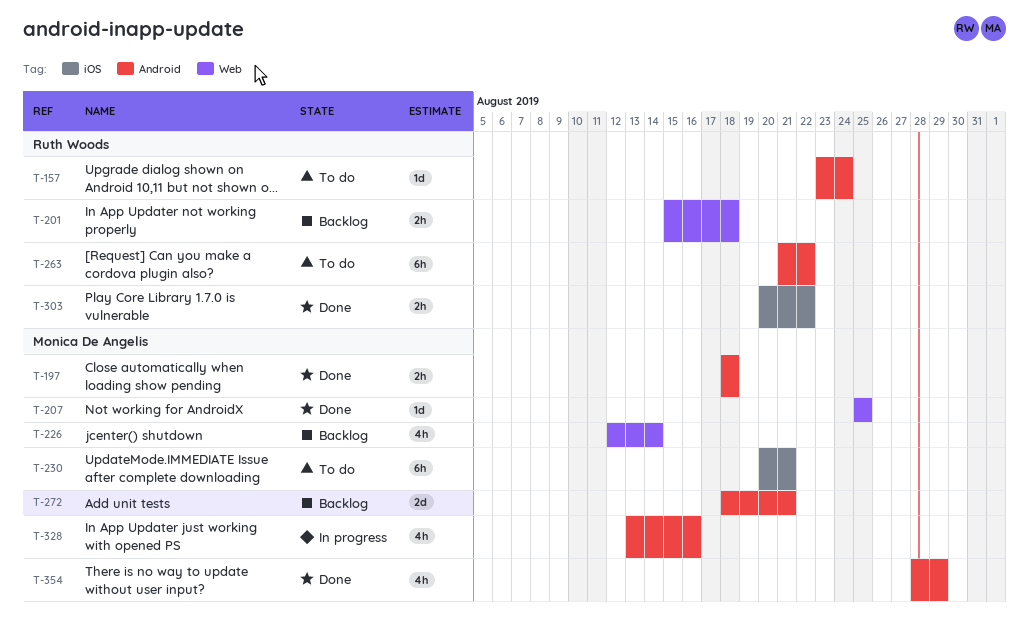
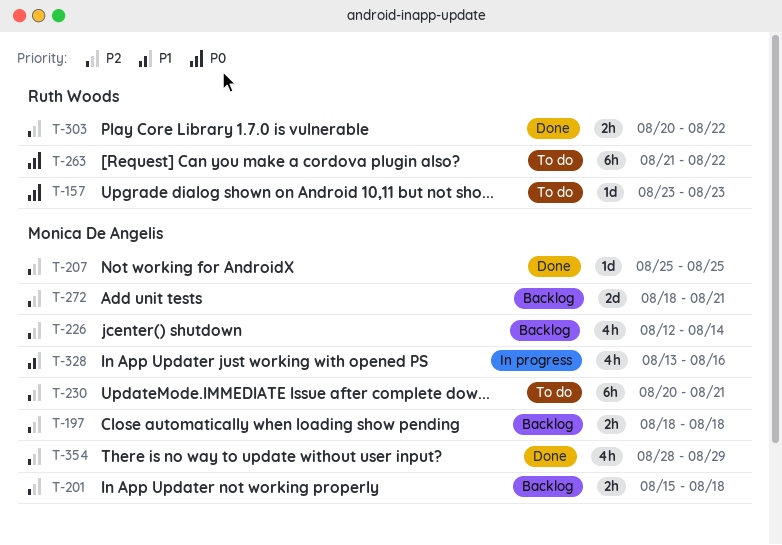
T-157, due: Aug 24 -> Aug 23
T-197, status: Done -> Backlog
T-201, owner: Ruth Woods -> Monica De Angelis

